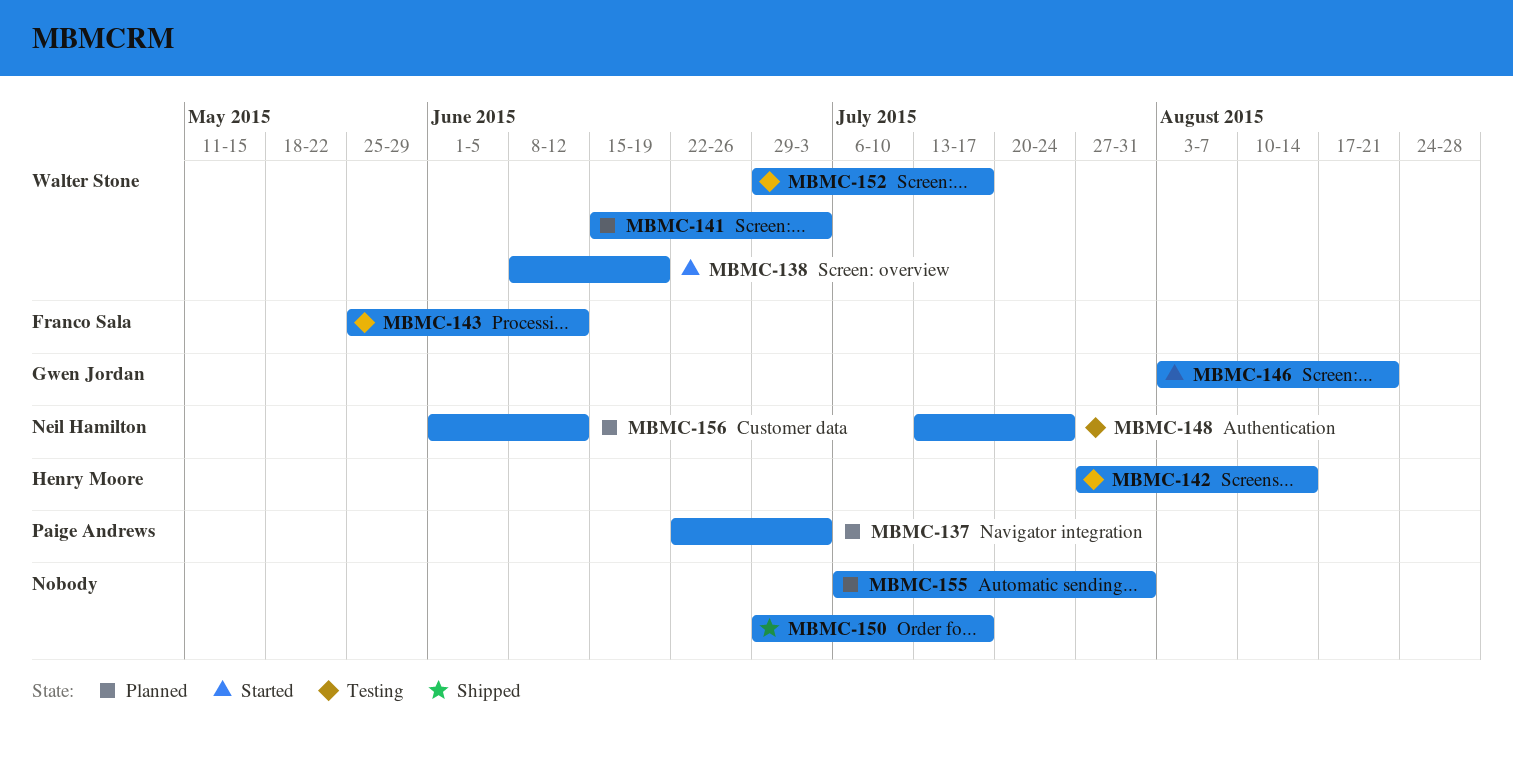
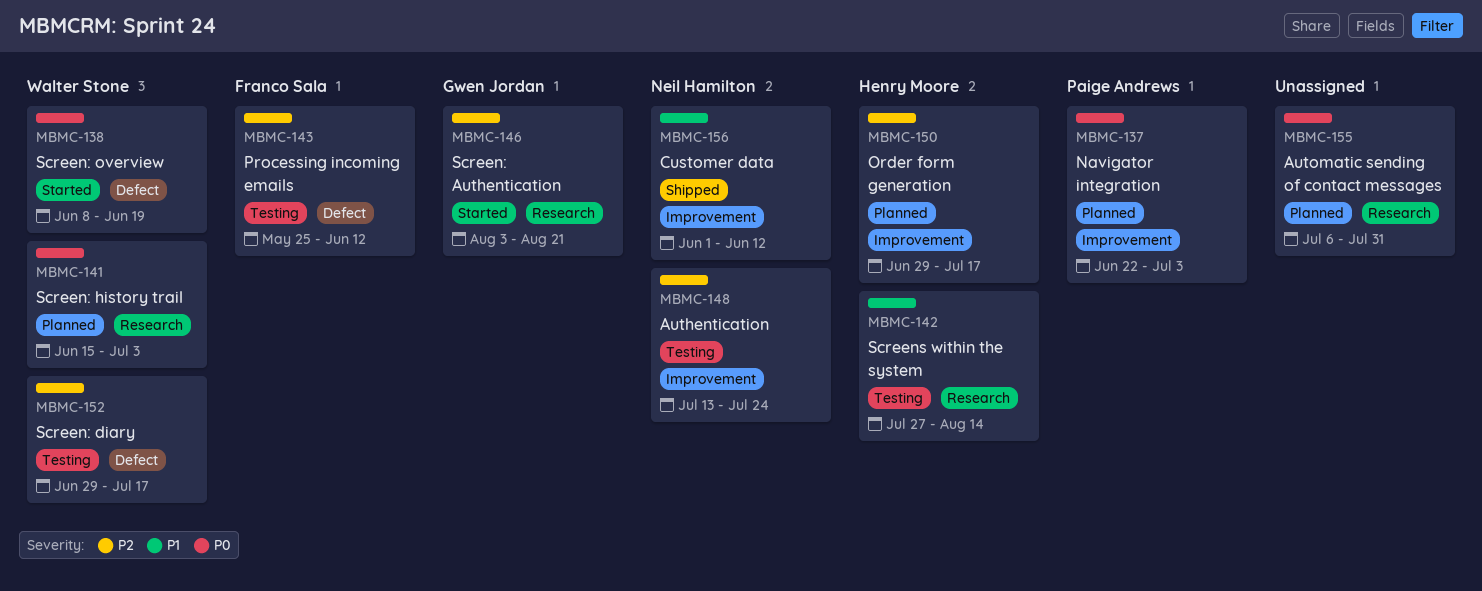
MBMC-150, status: Shipped -> Planned
MBMC-150, owner: none -> Henry Moore
MBMC-156, status: Planned -> Shipped

